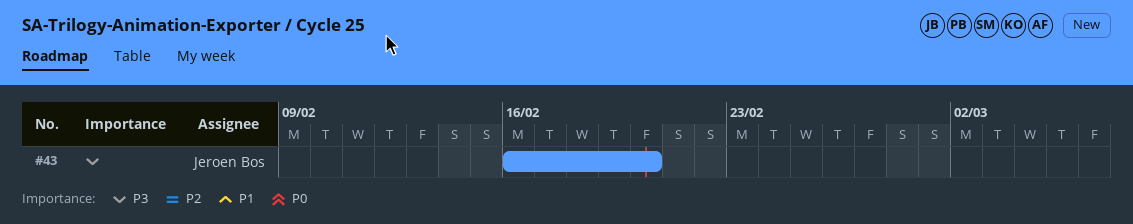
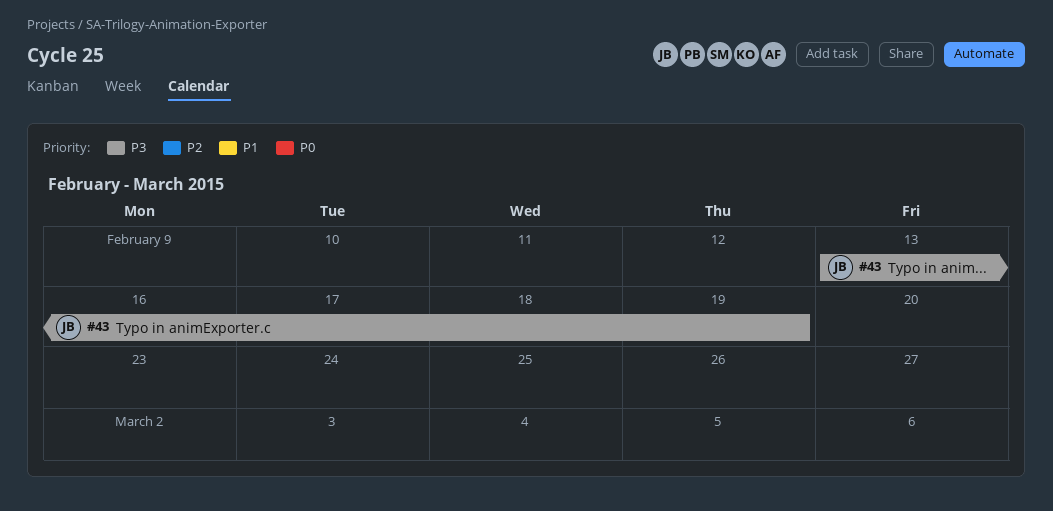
#43, start: Feb 16 -> Feb 13
#43, due: Feb 20 -> Feb 19

